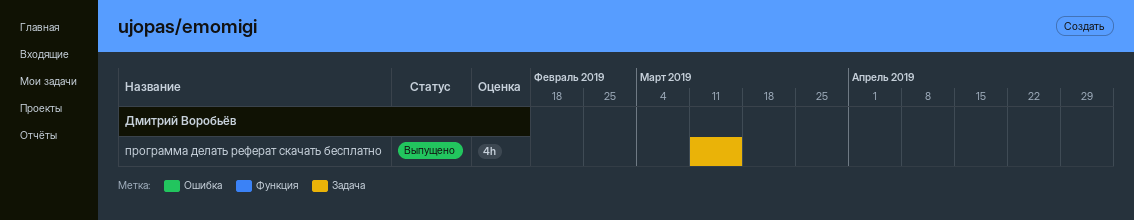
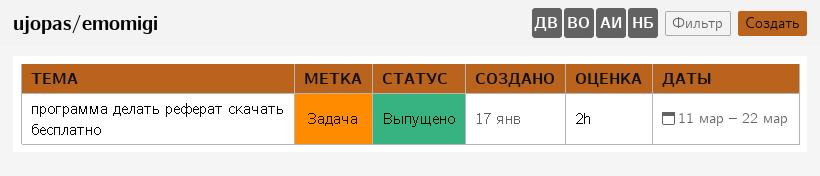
программа делать реферат скачать бесплатно, estimate: 4h -> 2h
программа делать реферат скачать бесплатно, due: Mar 15 -> Mar 22

